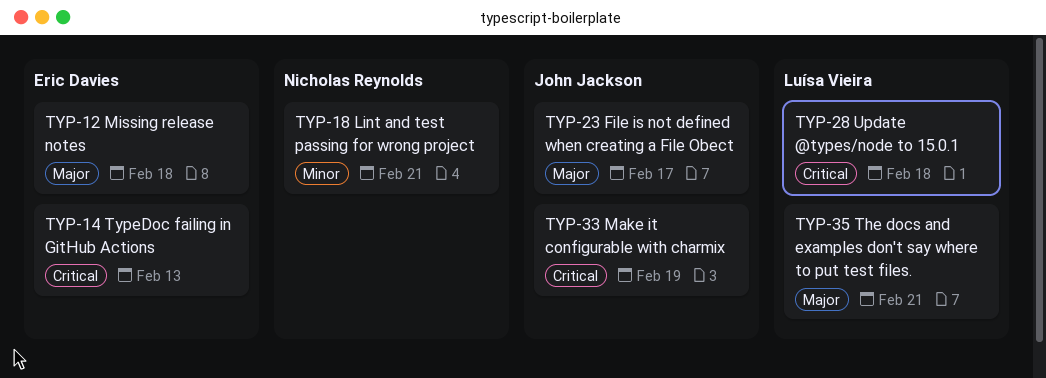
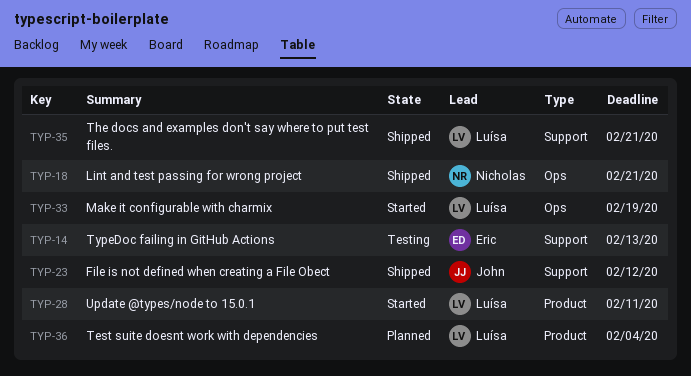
TYP-12: present -> none
TYP-23, due: Feb 17 -> Feb 12
TYP-28, due: Feb 18 -> Feb 11
TYP-33, owner: John Jackson -> Luísa Vieira
TYP-36: none -> present

